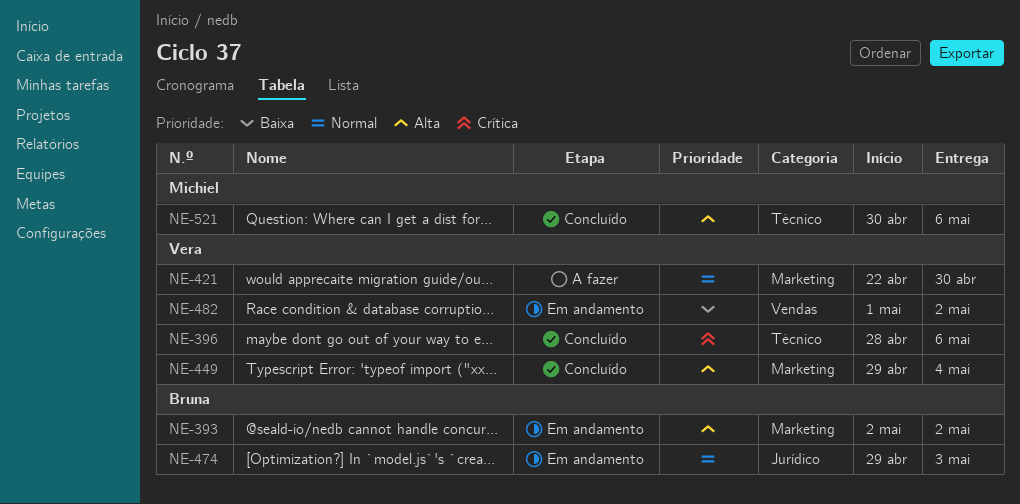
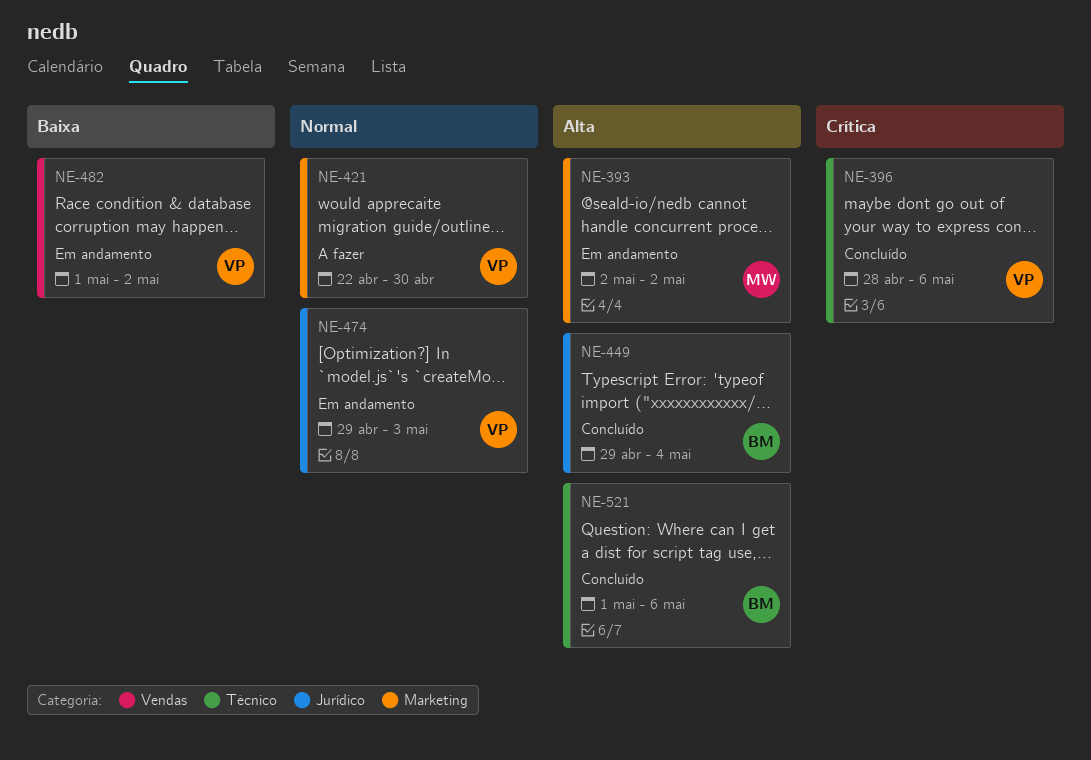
NE-393, owner: Bruna -> Michiel
NE-449, owner: Vera -> Bruna
NE-449, label: Marketing -> Jurídico
NE-474, owner: Bruna -> Vera
NE-521, owner: Michiel -> Bruna
NE-521, start: Apr 30 -> May 1

